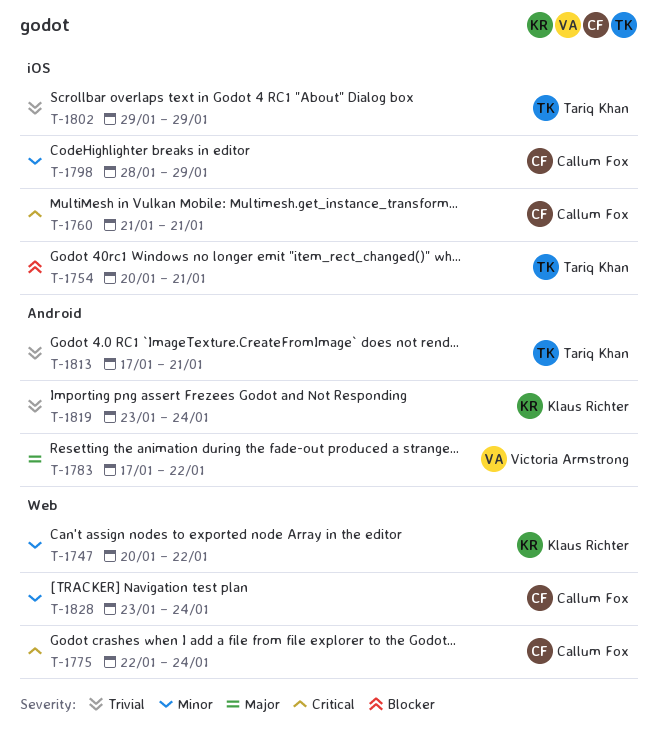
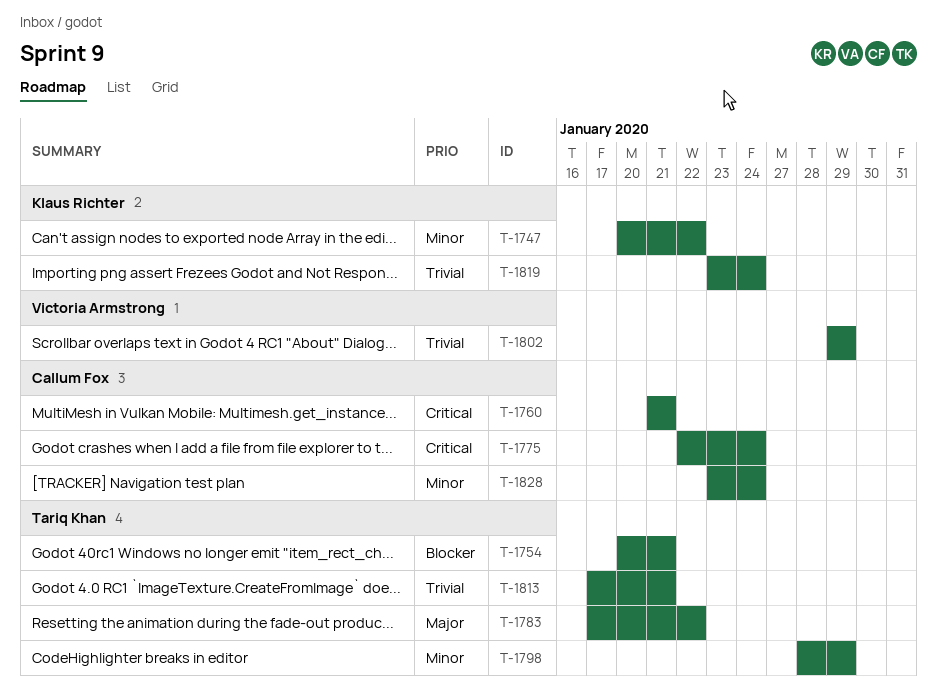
T-1783, owner: Victoria Armstrong -> Tariq Khan
T-1798, owner: Callum Fox -> Tariq Khan
T-1802, owner: Tariq Khan -> Victoria Armstrong

